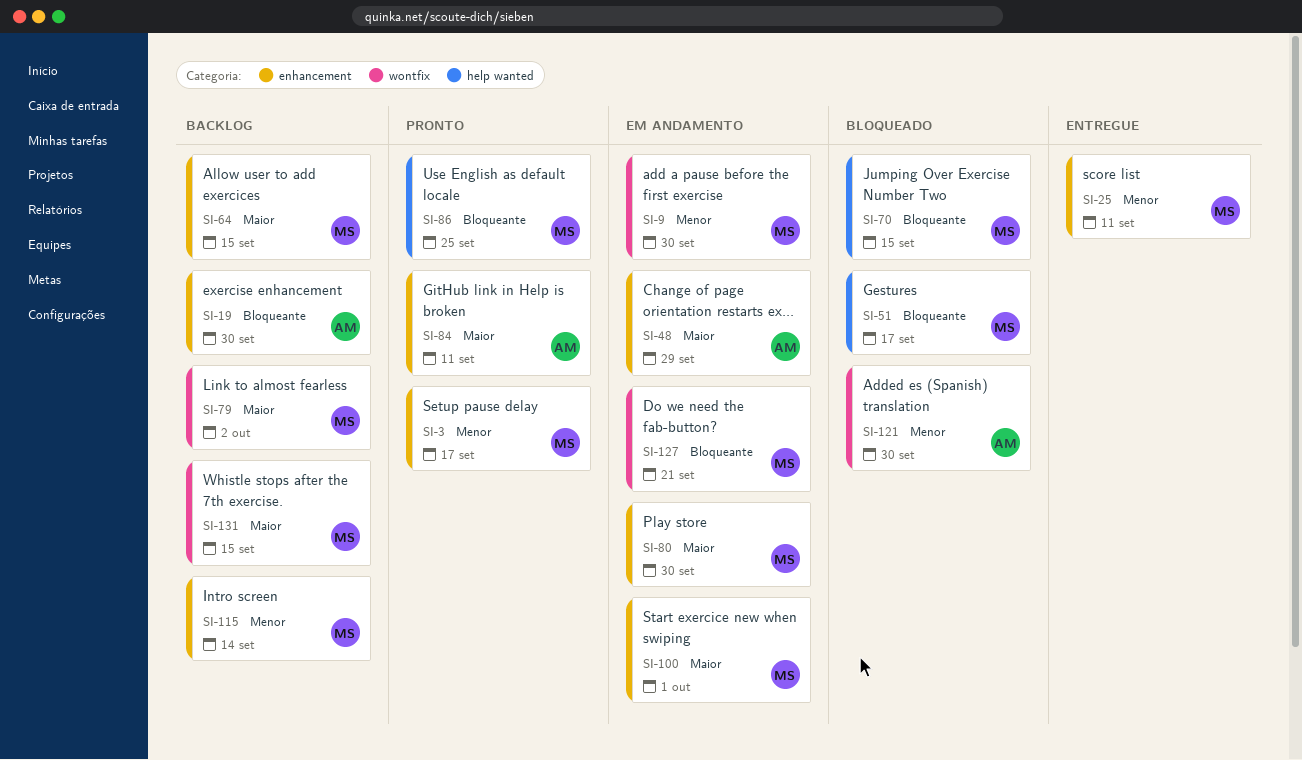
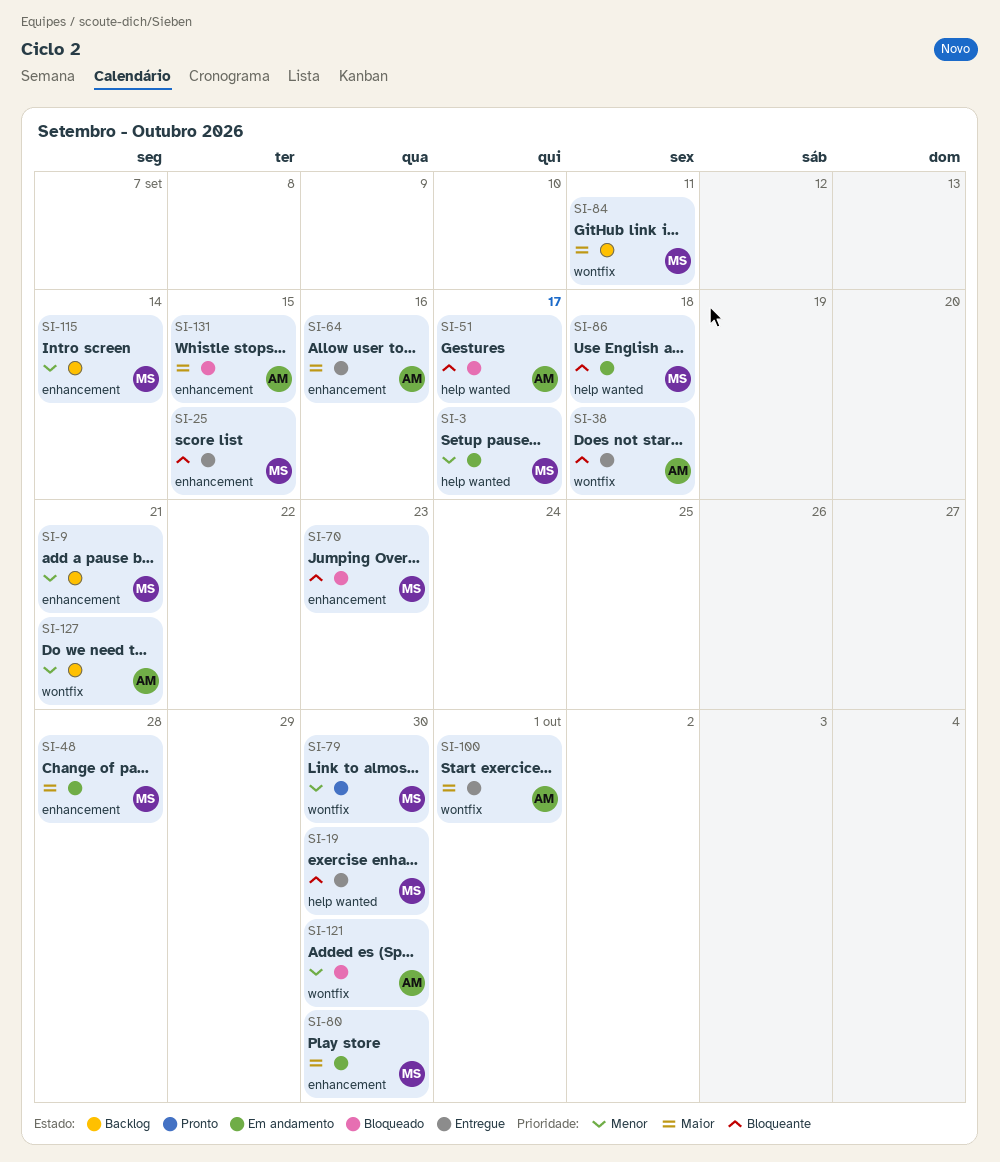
SI-3, status: Pronto -> Em andamento
SI-3, label: enhancement -> help wanted
SI-9, status: Em andamento -> Backlog
SI-9, label: wontfix -> enhancement
SI-9, due: Sep 30 -> Sep 21
SI-19, status: Backlog -> Entregue
SI-19, owner: AM -> MS
SI-19, label: enhancement -> help wanted
SI-25, priority: Menor -> Bloqueante
SI-25, due: Sep 11 -> Sep 15
SI-38: none -> present
SI-48, owner: AM -> MS
SI-48, due: Sep 29 -> Sep 28
SI-51, owner: MS -> AM
SI-64, status: Backlog -> Entregue
SI-64, owner: MS -> AM
SI-64, due: Sep 15 -> Sep 16
SI-70, label: help wanted -> enhancement
SI-70, due: Sep 15 -> Sep 23
SI-79, status: Backlog -> Pronto
SI-79, priority: Maior -> Menor
SI-79, due: Oct 2 -> Sep 30
SI-84, status: Pronto -> Backlog
SI-84, owner: AM -> MS
SI-84, label: enhancement -> wontfix
SI-86, status: Pronto -> Em andamento
SI-86, due: Sep 25 -> Sep 18
SI-100, status: Em andamento -> Entregue
SI-100, owner: MS -> AM
SI-100, label: enhancement -> wontfix
SI-127, status: Em andamento -> Backlog
SI-127, owner: MS -> AM
SI-127, priority: Bloqueante -> Menor
SI-131, status: Backlog -> Bloqueado
SI-131, owner: MS -> AM
SI-131, label: wontfix -> enhancement

